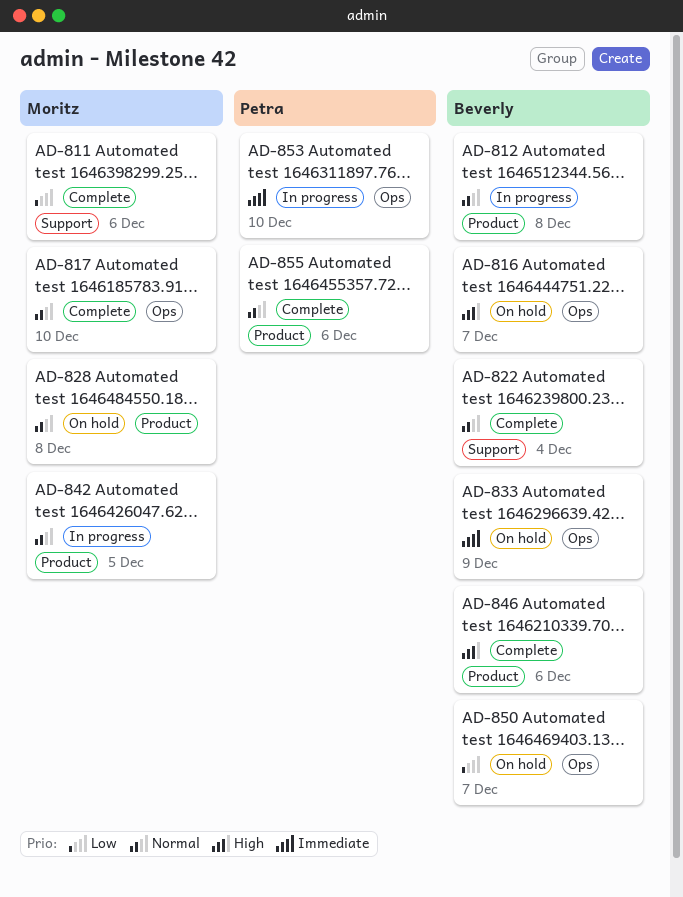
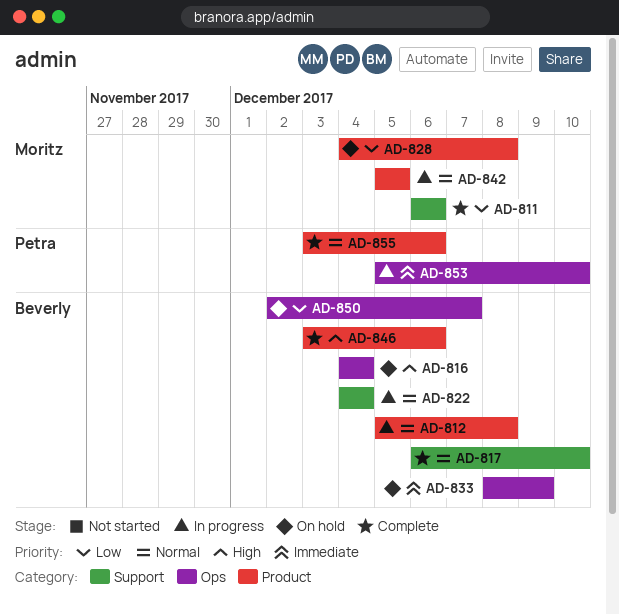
AD-816, due: Dec 7 -> Dec 4
AD-817, owner: Moritz -> Beverly
AD-817, label: Ops -> Support
AD-822, status: Complete -> In progress
AD-828, priority: Normal -> Low

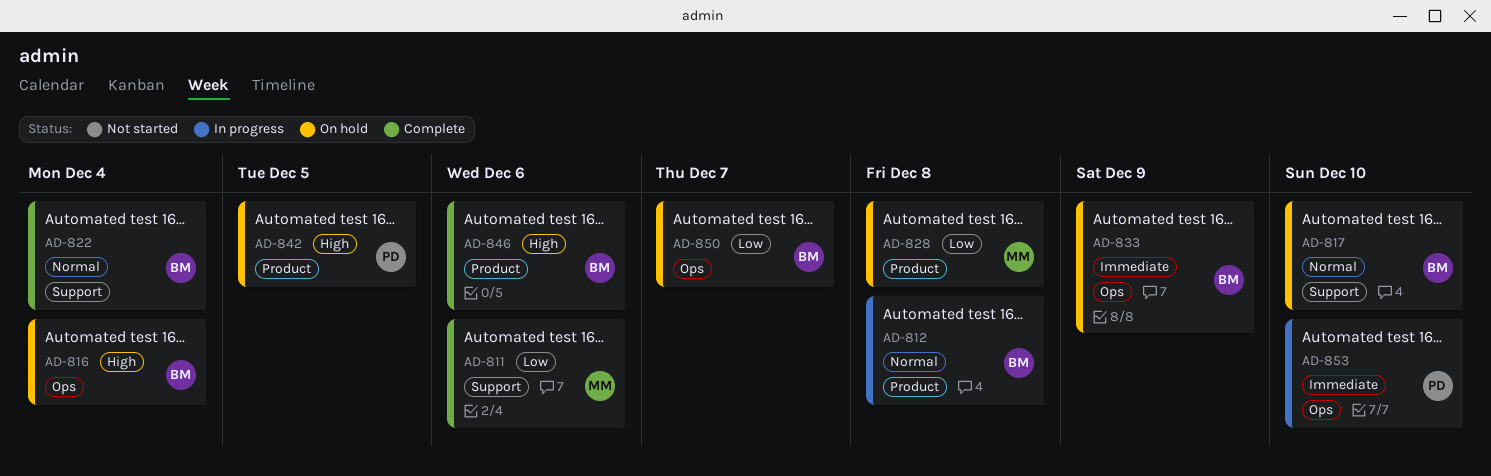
AD-817, status: Complete -> On hold
AD-822, status: In progress -> Complete
AD-842, status: In progress -> On hold
AD-842, owner: Moritz -> Petra
AD-842, priority: Normal -> High
AD-855: present -> none

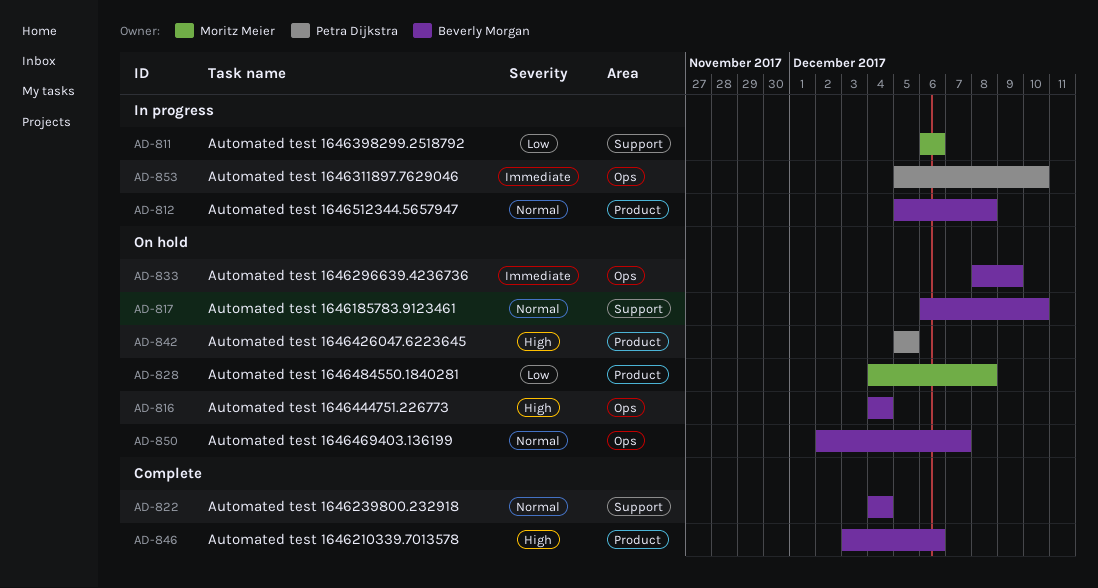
AD-811, status: Complete -> In progress
AD-850, priority: Low -> Normal

